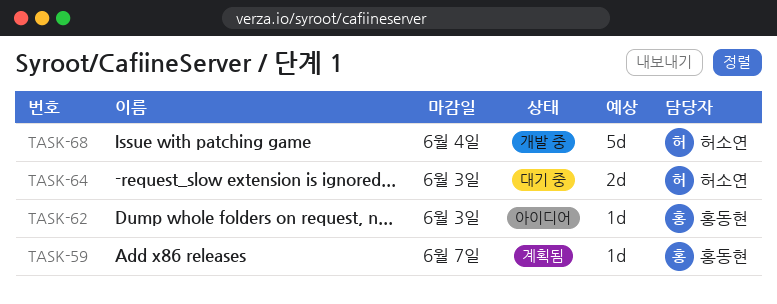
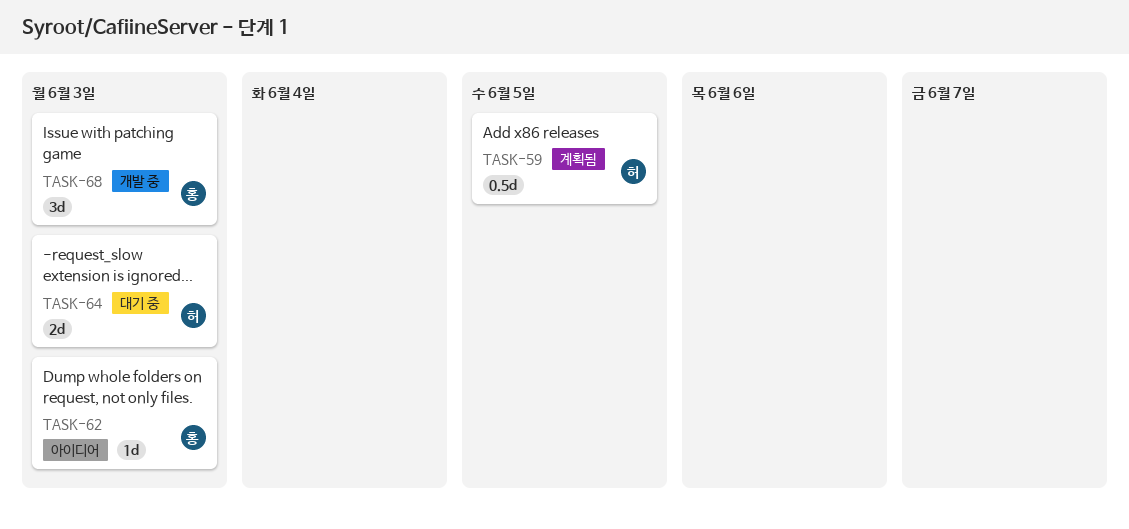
TASK-59, owner: 홍동현 -> 허소연
TASK-59, estimate: 1d -> 0.5d
TASK-59, due: Jun 7 -> Jun 5
TASK-68, owner: 허소연 -> 홍동현
TASK-68, estimate: 5d -> 3d
TASK-68, due: Jun 4 -> Jun 3

